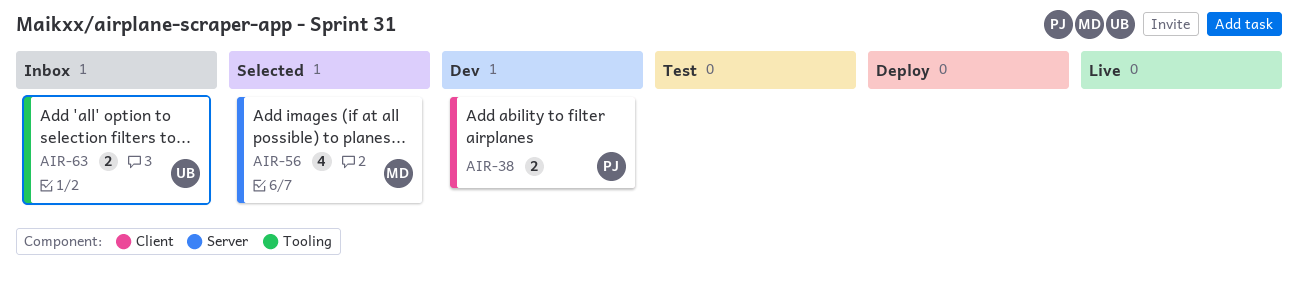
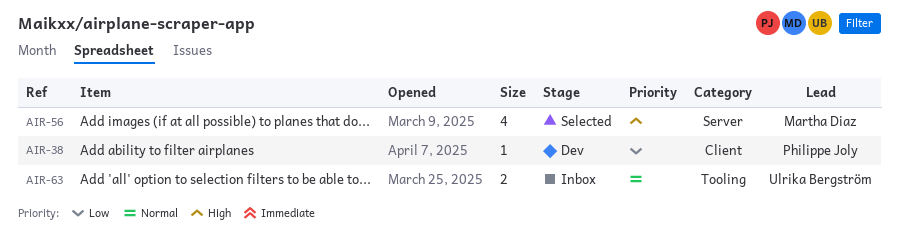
AIR-38, estimate: 2 -> 1

